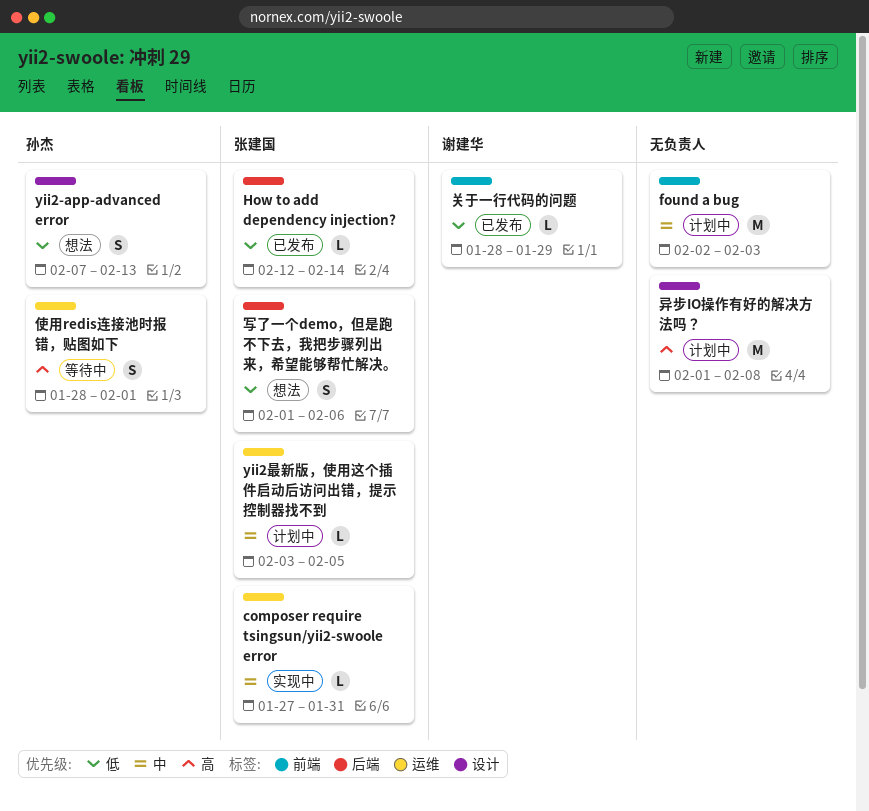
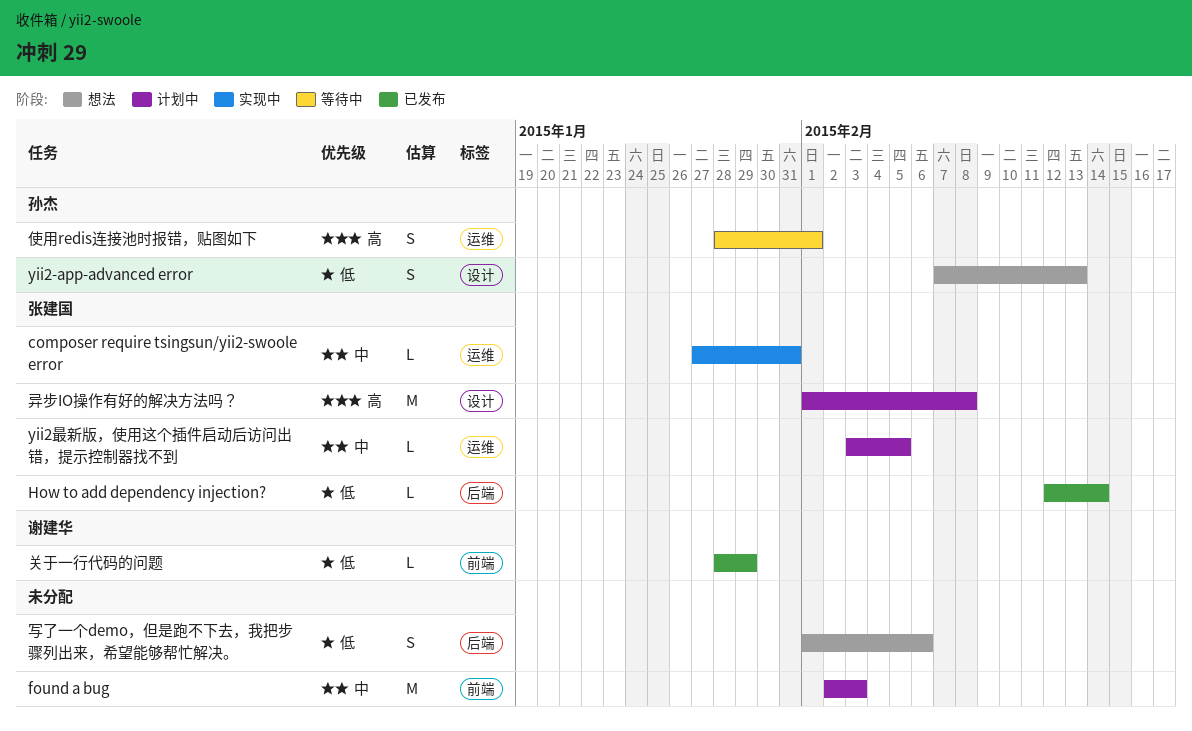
写了一个demo，但是跑不下去，我把步骤列出来，希望能够帮忙解决。, owner: 张建国 -> none
异步IO操作有好的解决方法吗？, owner: none -> 张建国

